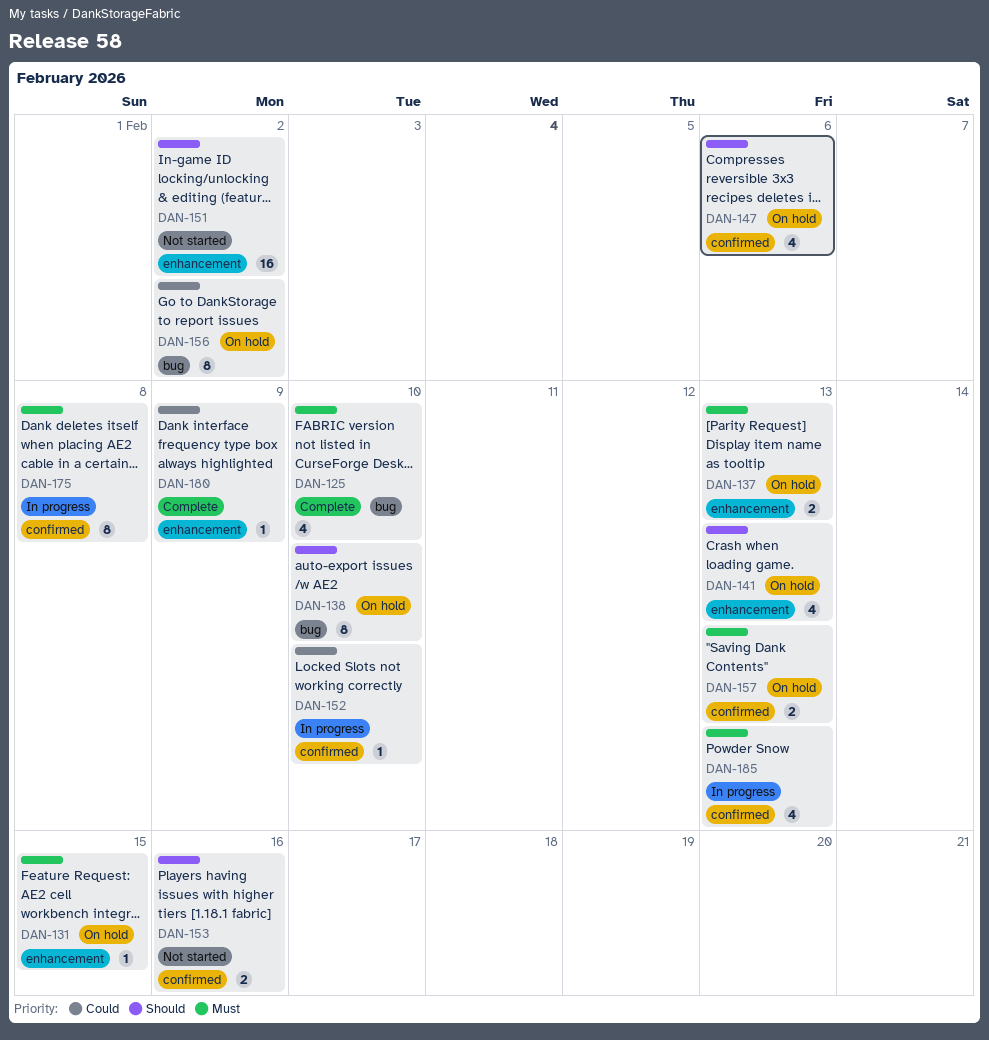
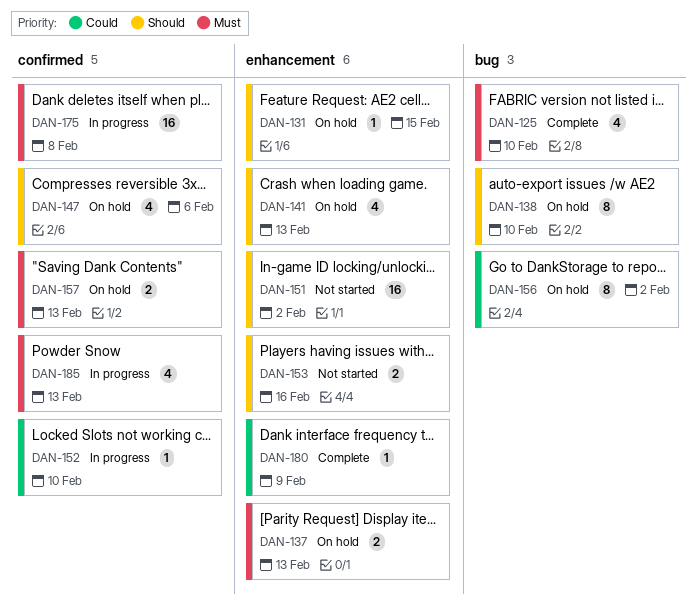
DAN-131, priority: Must -> Should
DAN-153, label: confirmed -> enhancement
DAN-175, estimate: 8 -> 16

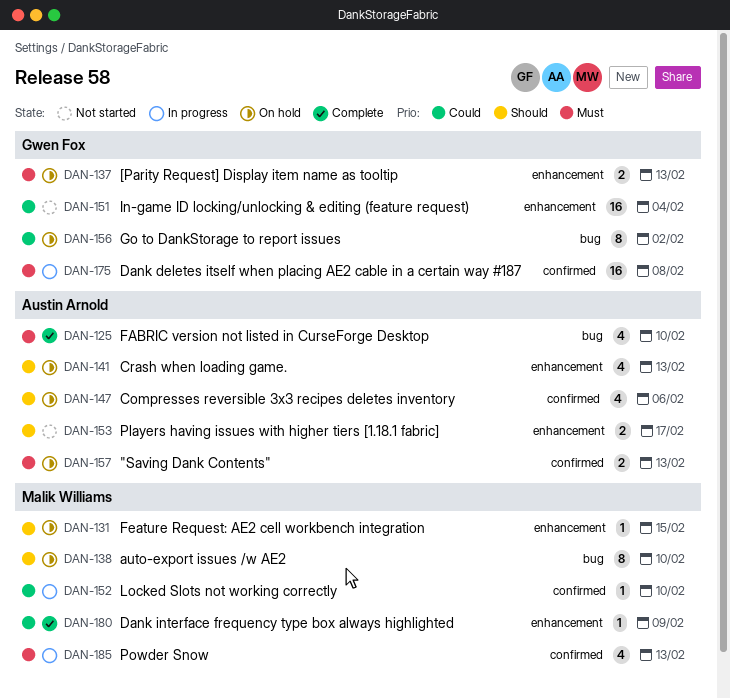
DAN-151, priority: Should -> Could
DAN-151, due: Feb 2 -> Feb 4
DAN-153, due: Feb 16 -> Feb 17

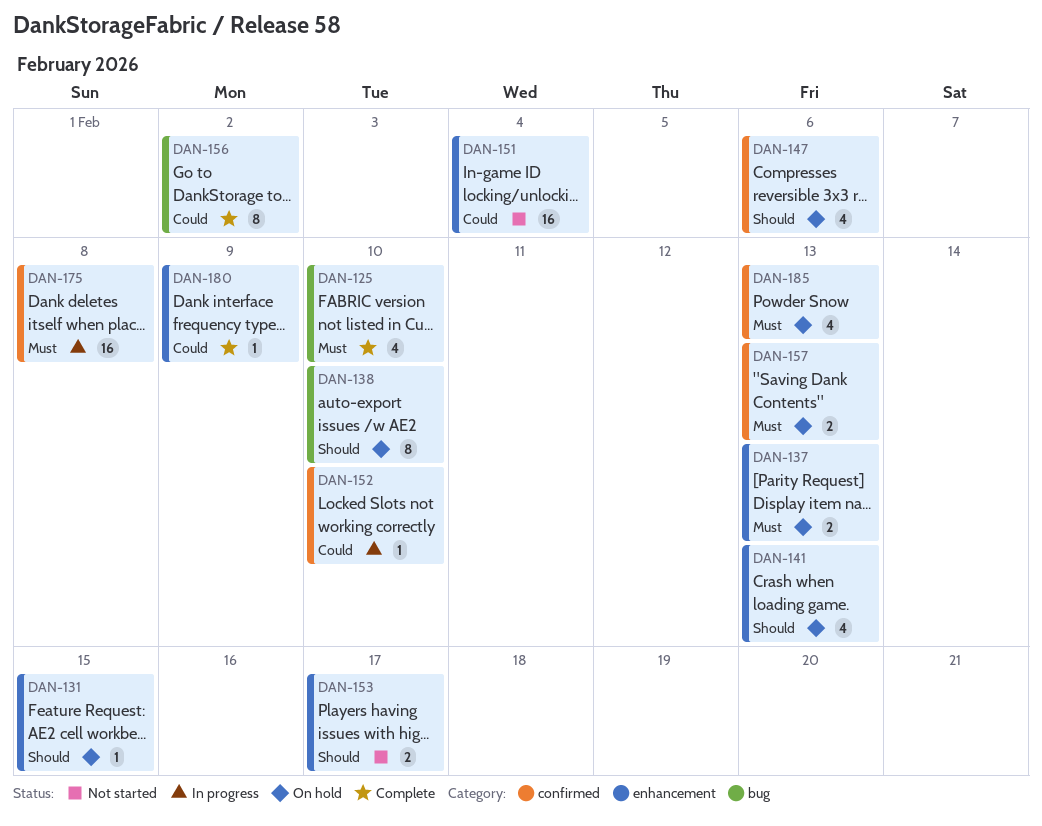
DAN-156, status: On hold -> Complete
DAN-185, status: In progress -> On hold

